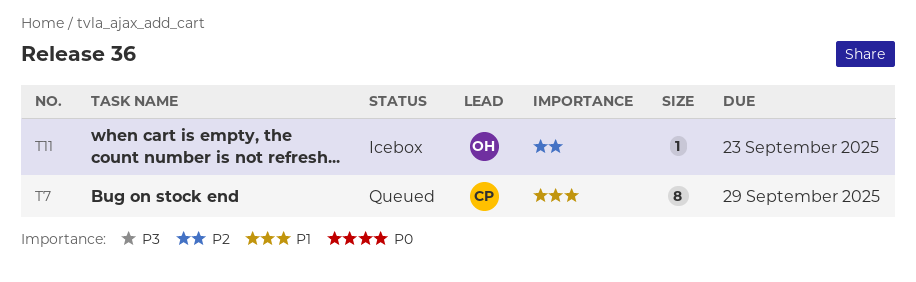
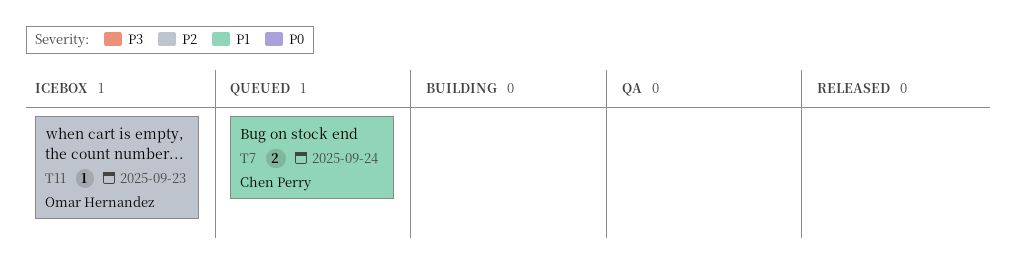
T7, estimate: 8 -> 2
T7, due: Sep 29 -> Sep 24

